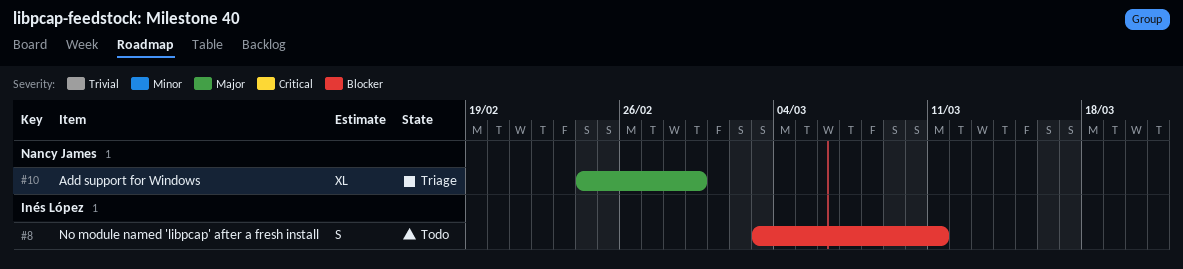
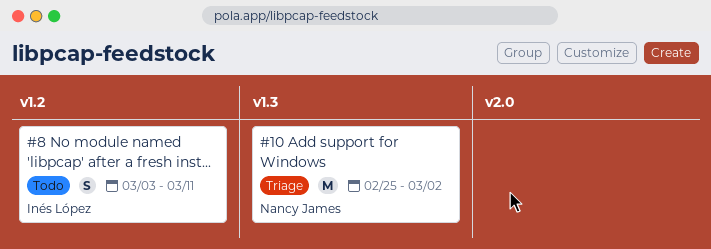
#10, estimate: XL -> M
#10, start: Feb 24 -> Feb 25
#10, due: Feb 29 -> Mar 2

